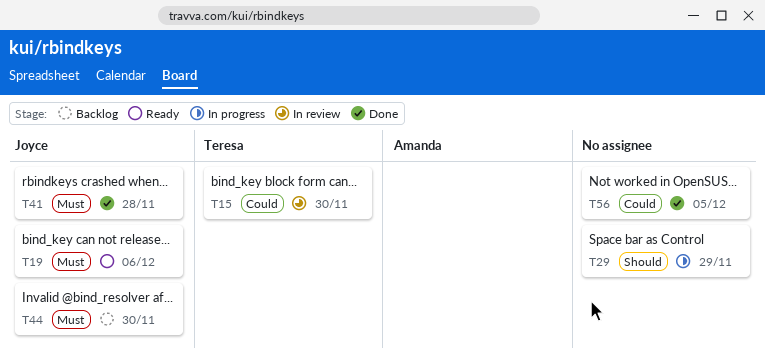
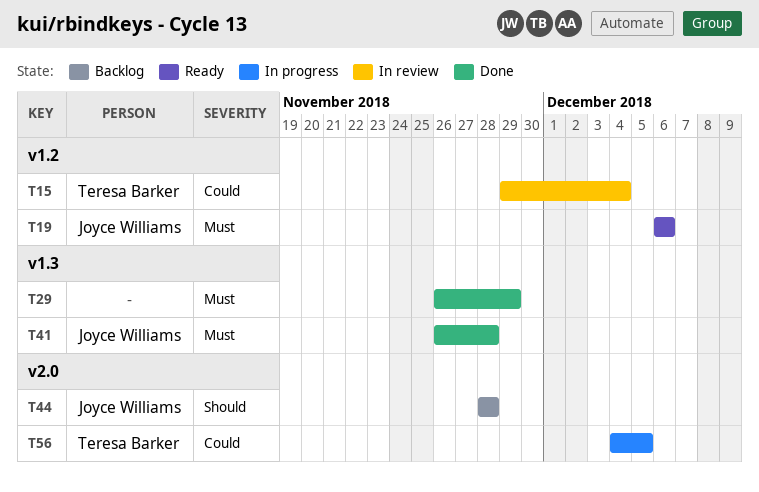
T15, due: Nov 30 -> Dec 4
T29, status: In progress -> Done
T29, priority: Should -> Must
T44, priority: Must -> Should
T44, due: Nov 30 -> Nov 28
T56, status: Done -> In progress
T56, owner: none -> Teresa Barker

